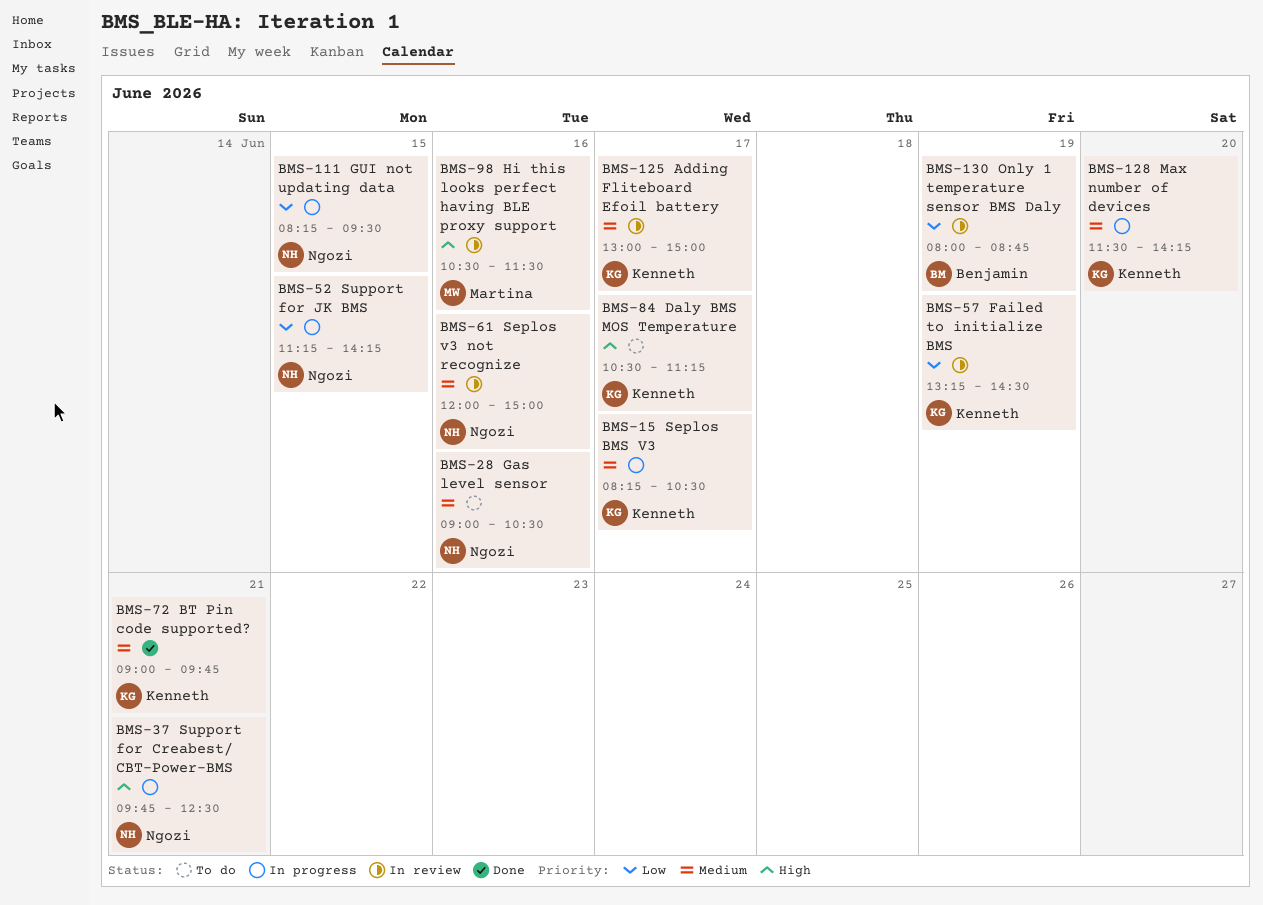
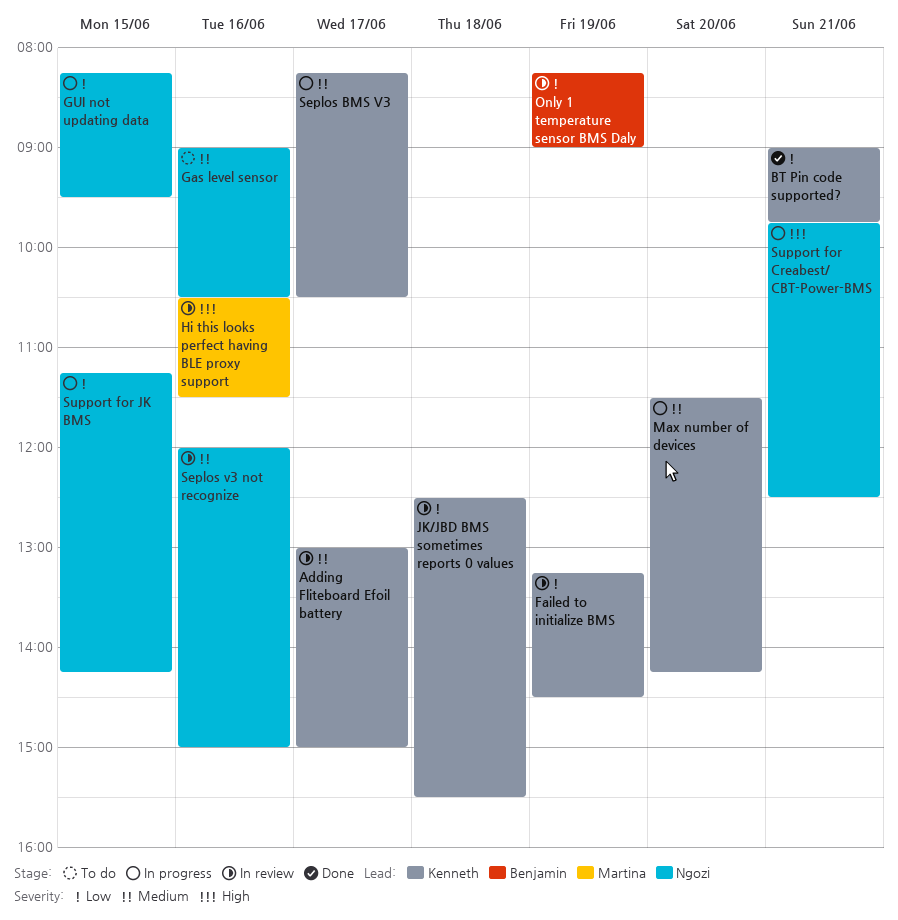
BT Pin code supported?, priority: Medium -> Low
Daly BMS MOS Temperature: present -> none
JK/JBD BMS sometimes reports 0 values: none -> present
Only 1 temperature sensor BMS Daly, begins: 08:00 -> 08:15
Only 1 temperature sensor BMS Daly, ends: 08:45 -> 09:00

